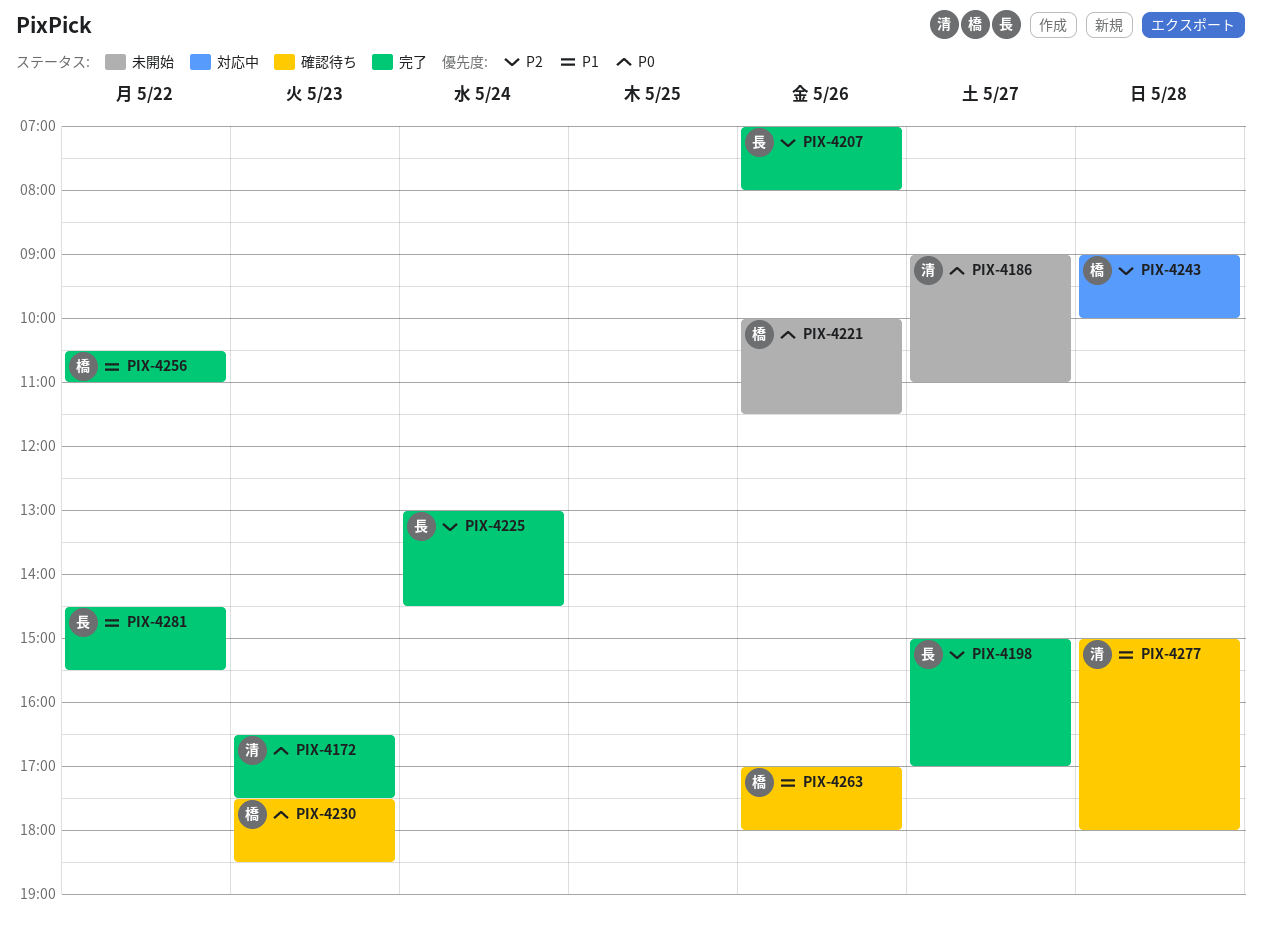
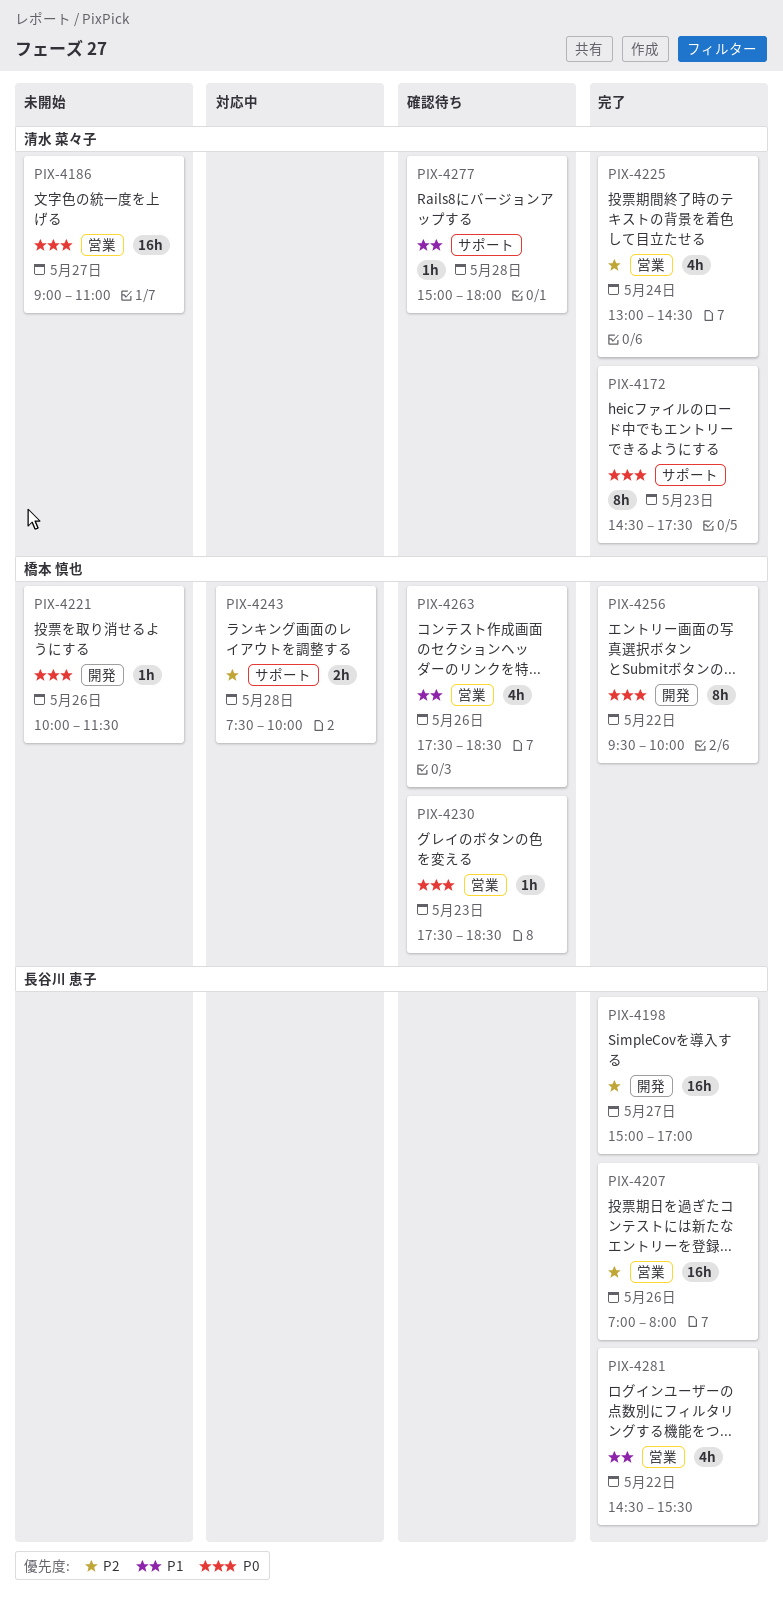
PIX-4172, begins: 16:30 -> 14:30
PIX-4225, owner: 長谷川 恵子 -> 清水 菜々子
PIX-4243, begins: 09:00 -> 07:30
PIX-4256, priority: P1 -> P0
PIX-4256, begins: 10:30 -> 09:30
PIX-4256, ends: 11:00 -> 10:00
PIX-4263, begins: 17:00 -> 17:30
PIX-4263, ends: 18:00 -> 18:30

